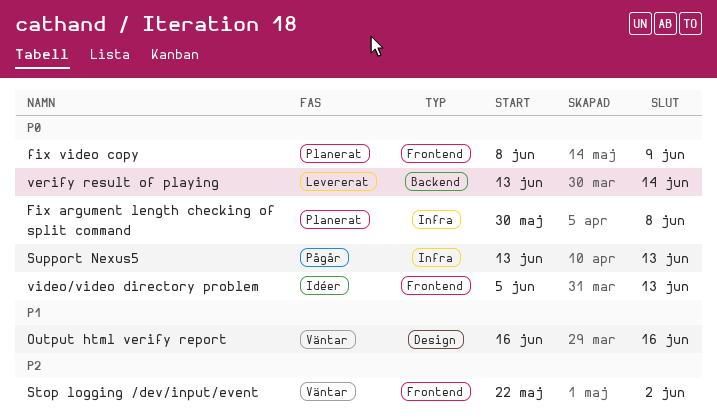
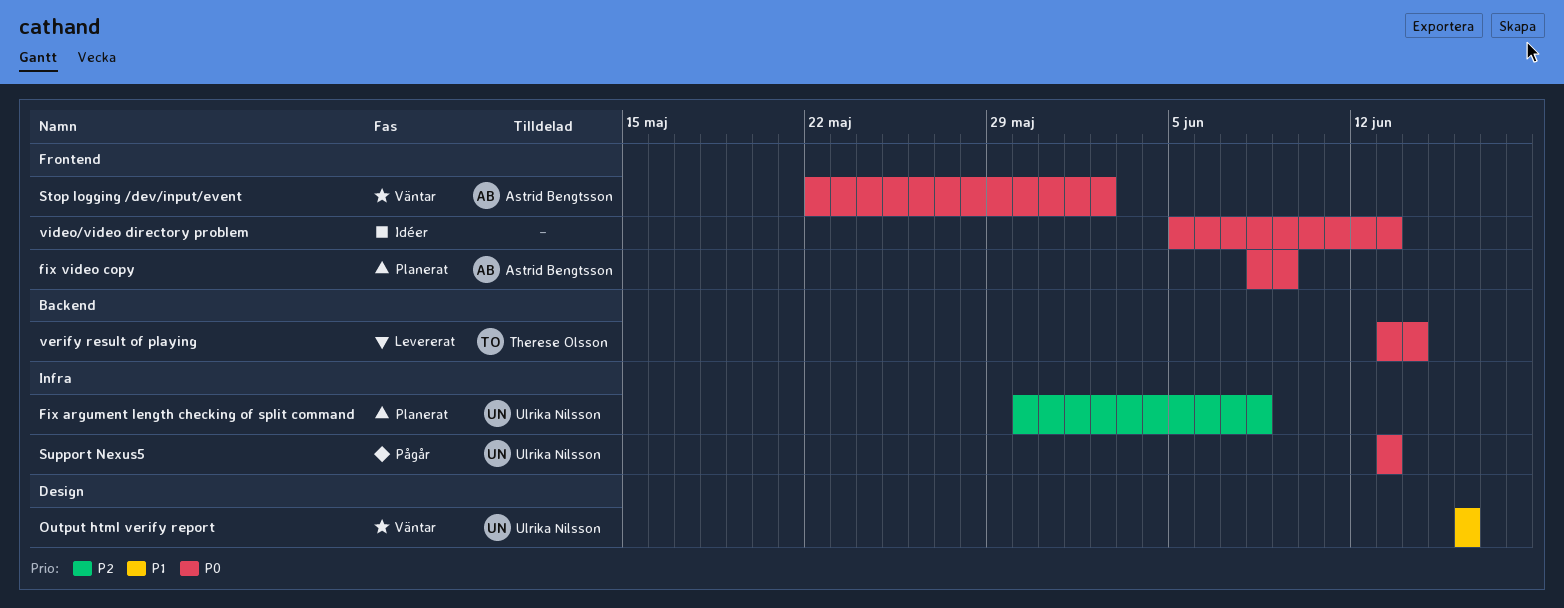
Fix argument length checking of split command, priority: P0 -> P2
Stop logging /dev/input/event, priority: P2 -> P0

